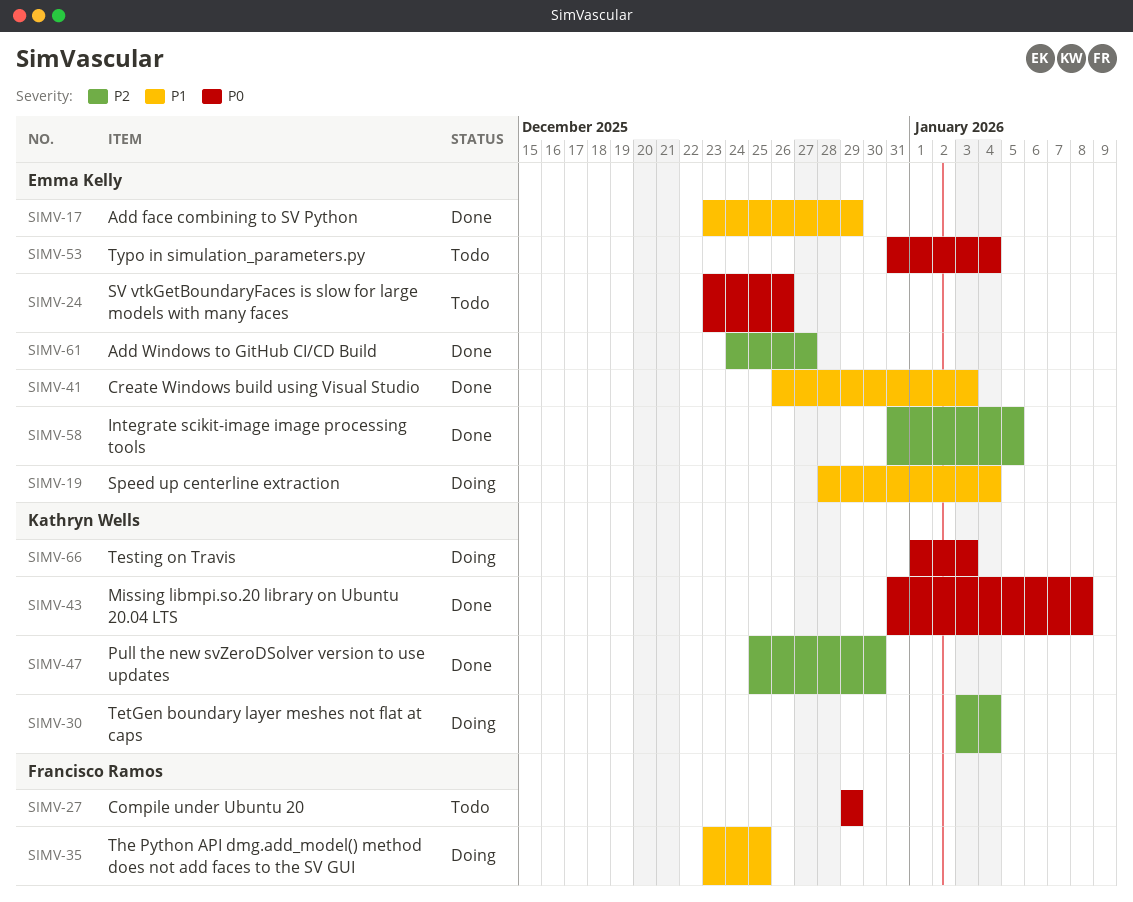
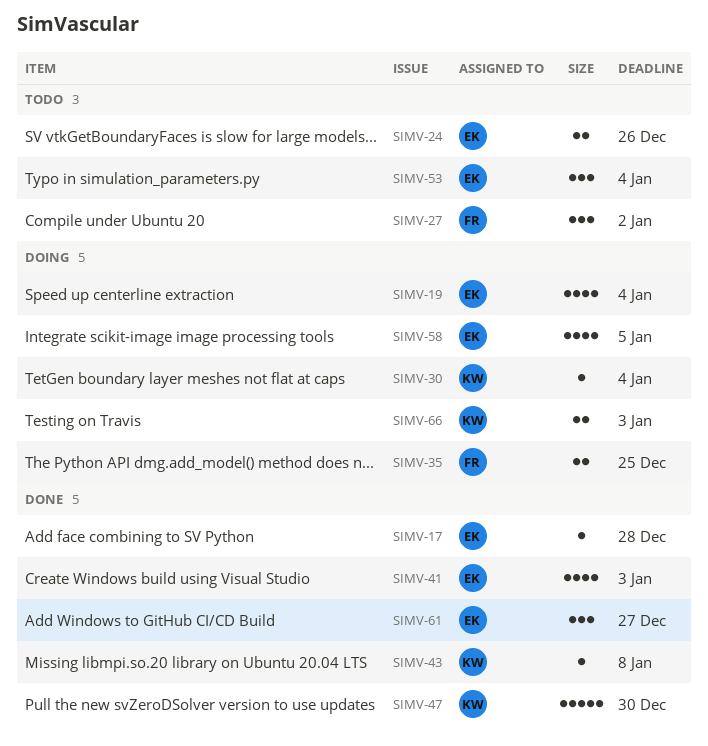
SIMV-17, due: Dec 29 -> Dec 28
SIMV-27, due: Dec 29 -> Jan 2
SIMV-58, status: Done -> Doing

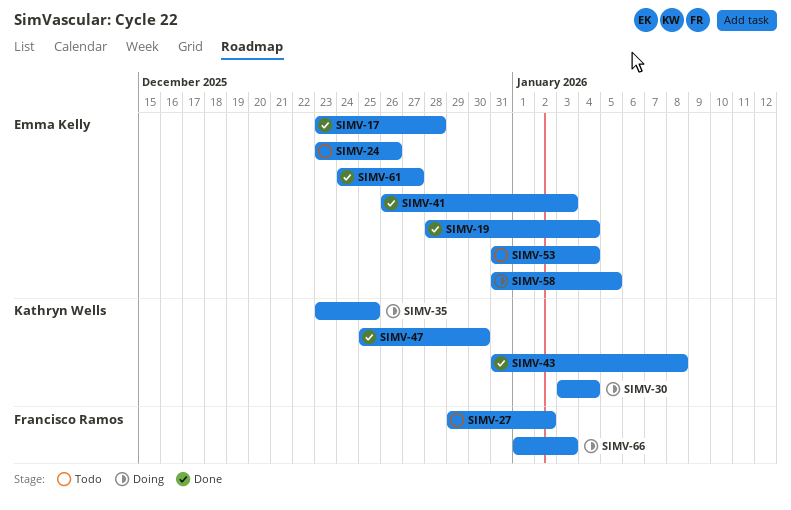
SIMV-19, status: Doing -> Done
SIMV-35, owner: Francisco Ramos -> Kathryn Wells
SIMV-66, owner: Kathryn Wells -> Francisco Ramos

